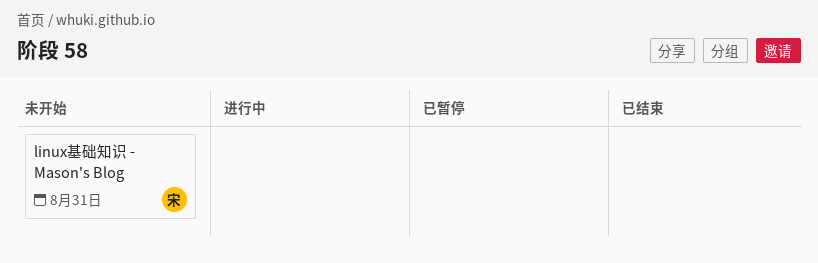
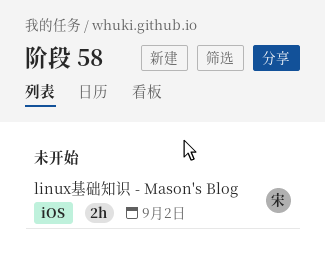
linux基础知识 - Mason's Blog, due: Aug 31 -> Sep 2

